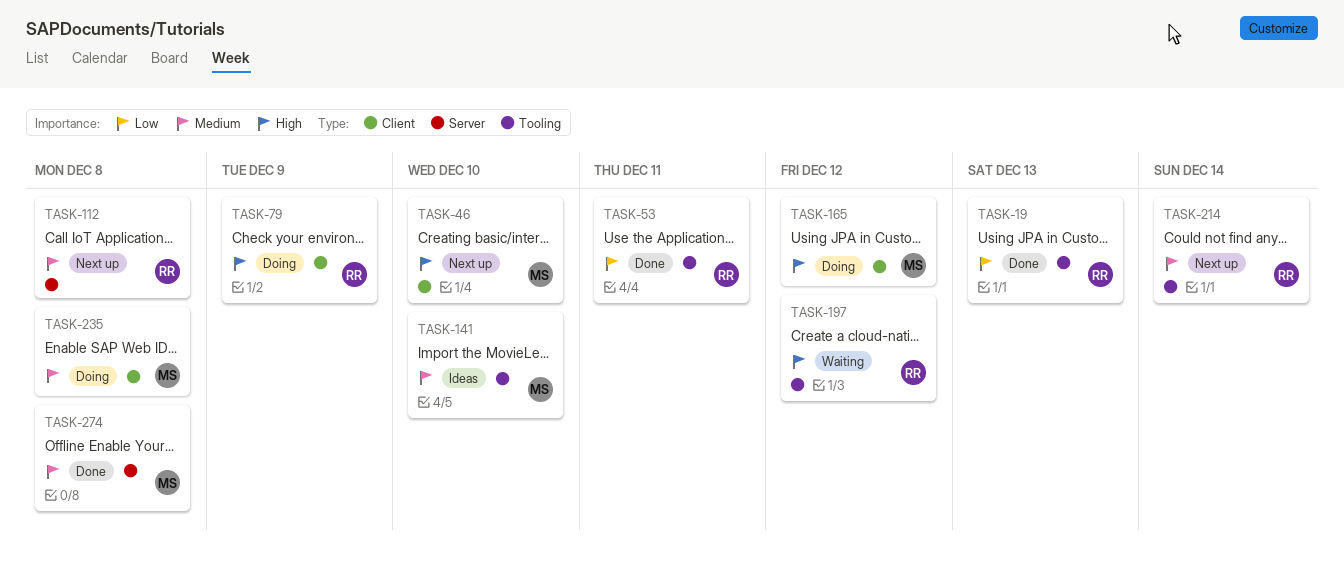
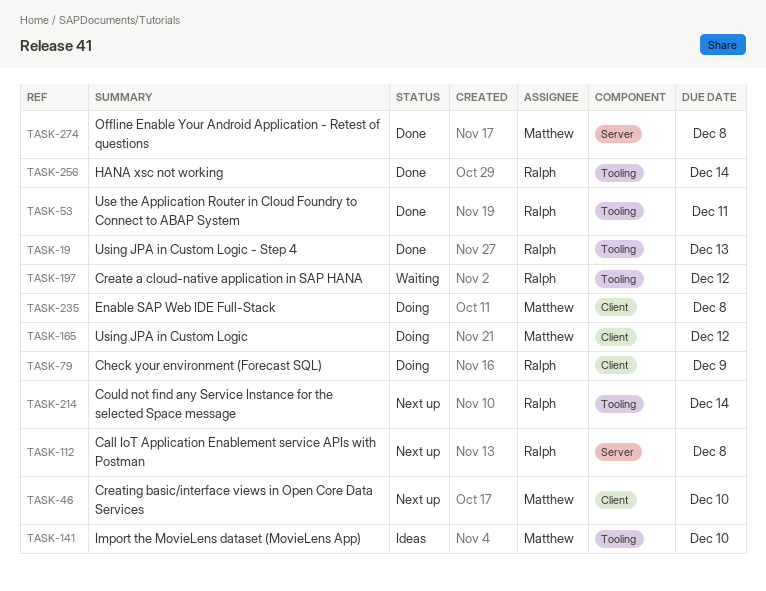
TASK-256: none -> present

